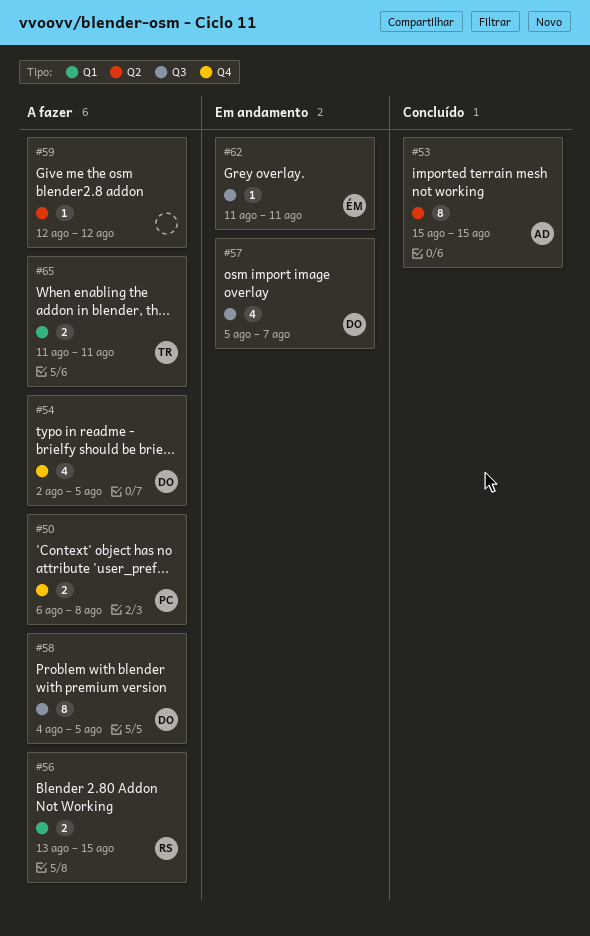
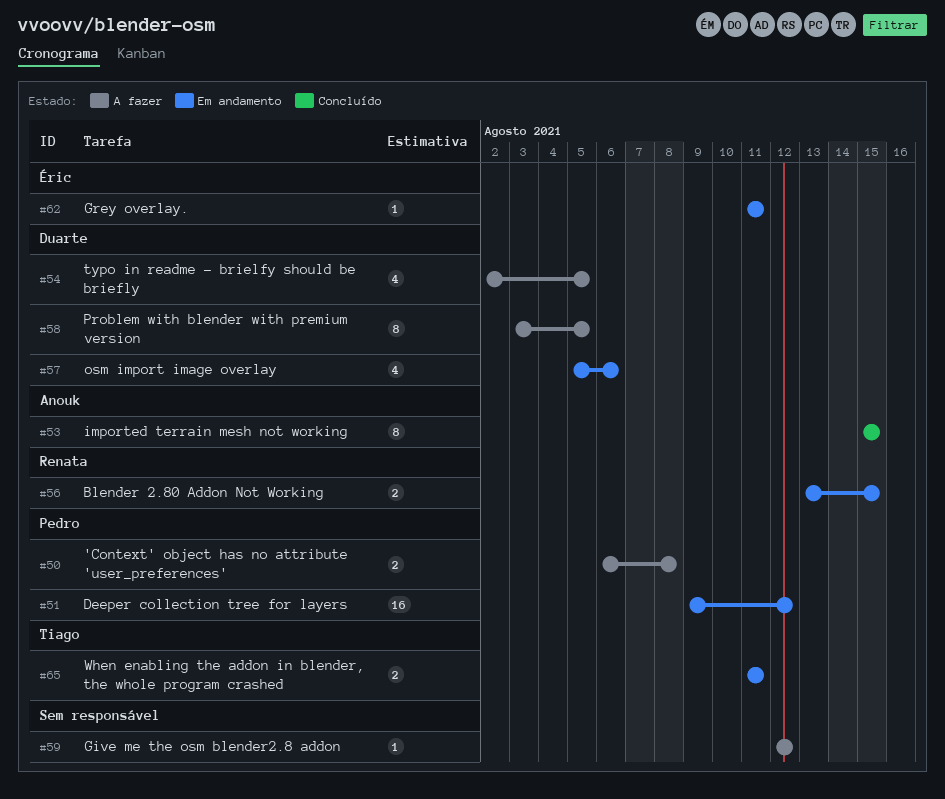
#51: none -> present
#56, status: A fazer -> Em andamento
#57, due: Aug 7 -> Aug 6
#58, start: Aug 4 -> Aug 3
#65, status: A fazer -> Em andamento

